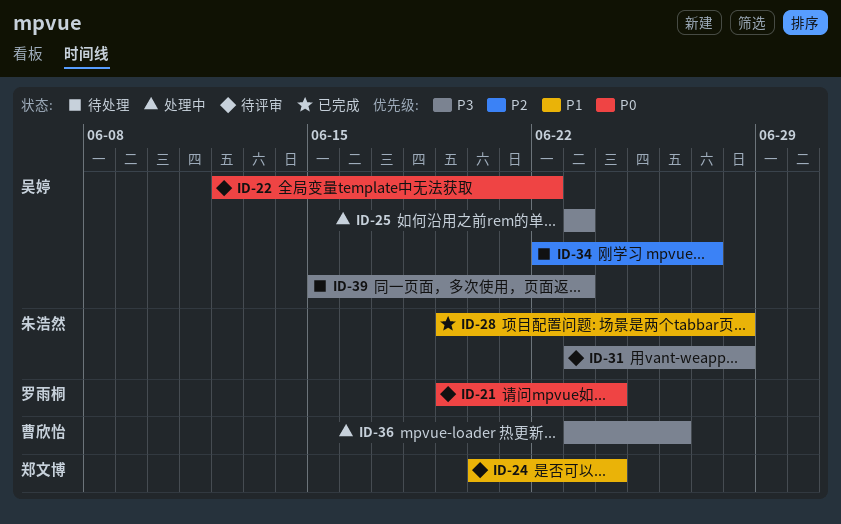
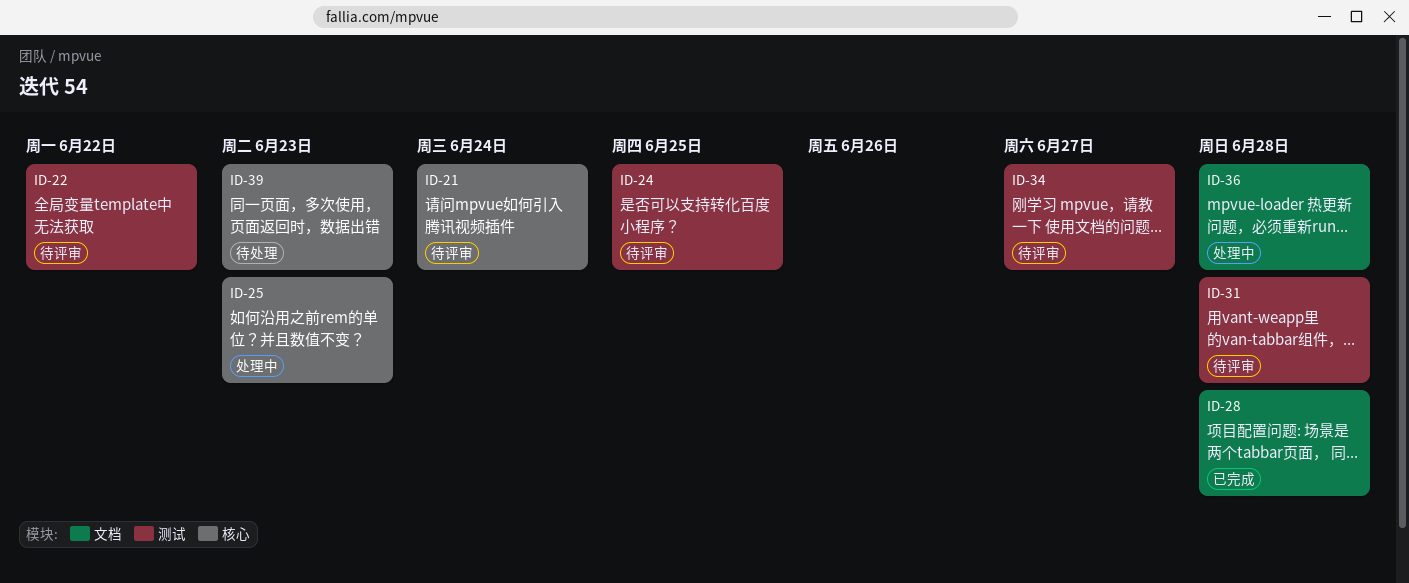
ID-24, due: Jun 24 -> Jun 25
ID-34, status: 待处理 -> 待评审
ID-36, due: Jun 26 -> Jun 28

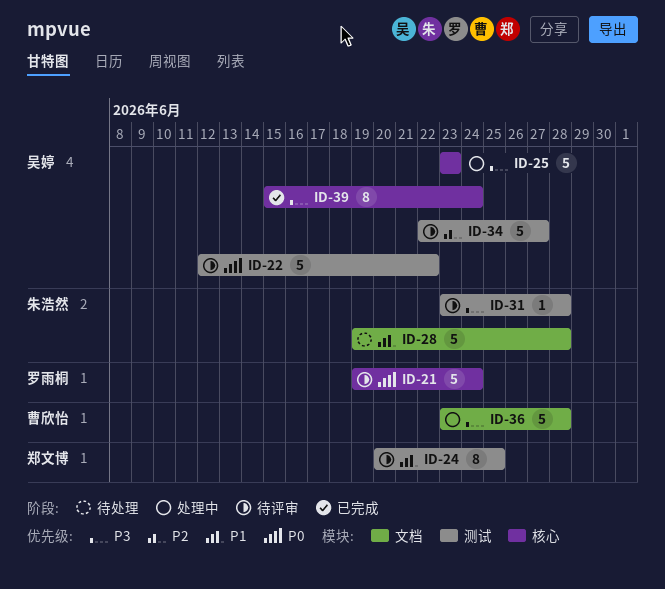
ID-28, status: 已完成 -> 待处理
ID-39, status: 待处理 -> 已完成
ID-39, due: Jun 23 -> Jun 24

